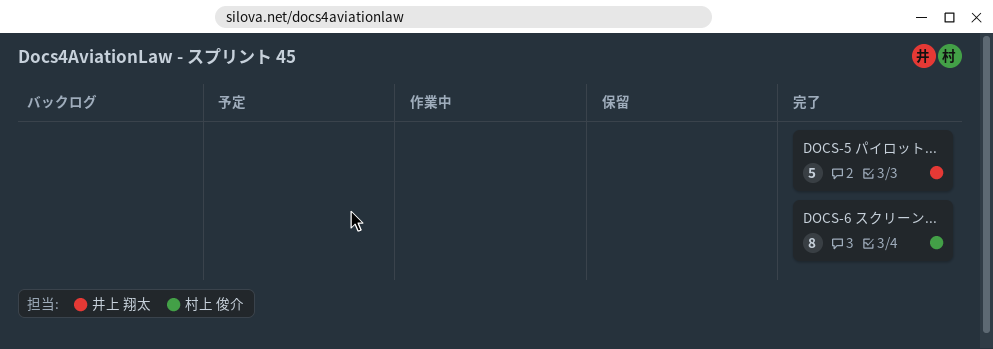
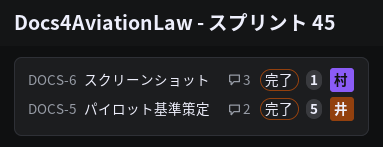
DOCS-6, estimate: 8 -> 1

